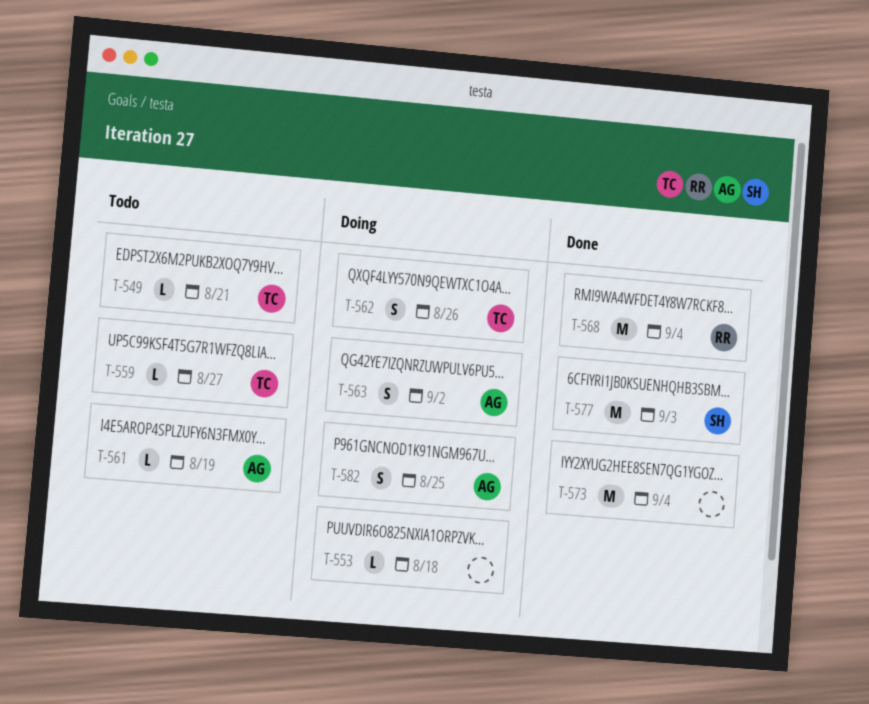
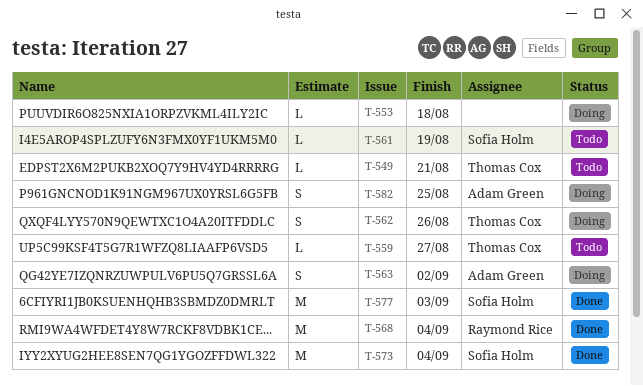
T-561, owner: Adam Green -> Sofia Holm
T-573, owner: none -> Sofia Holm

